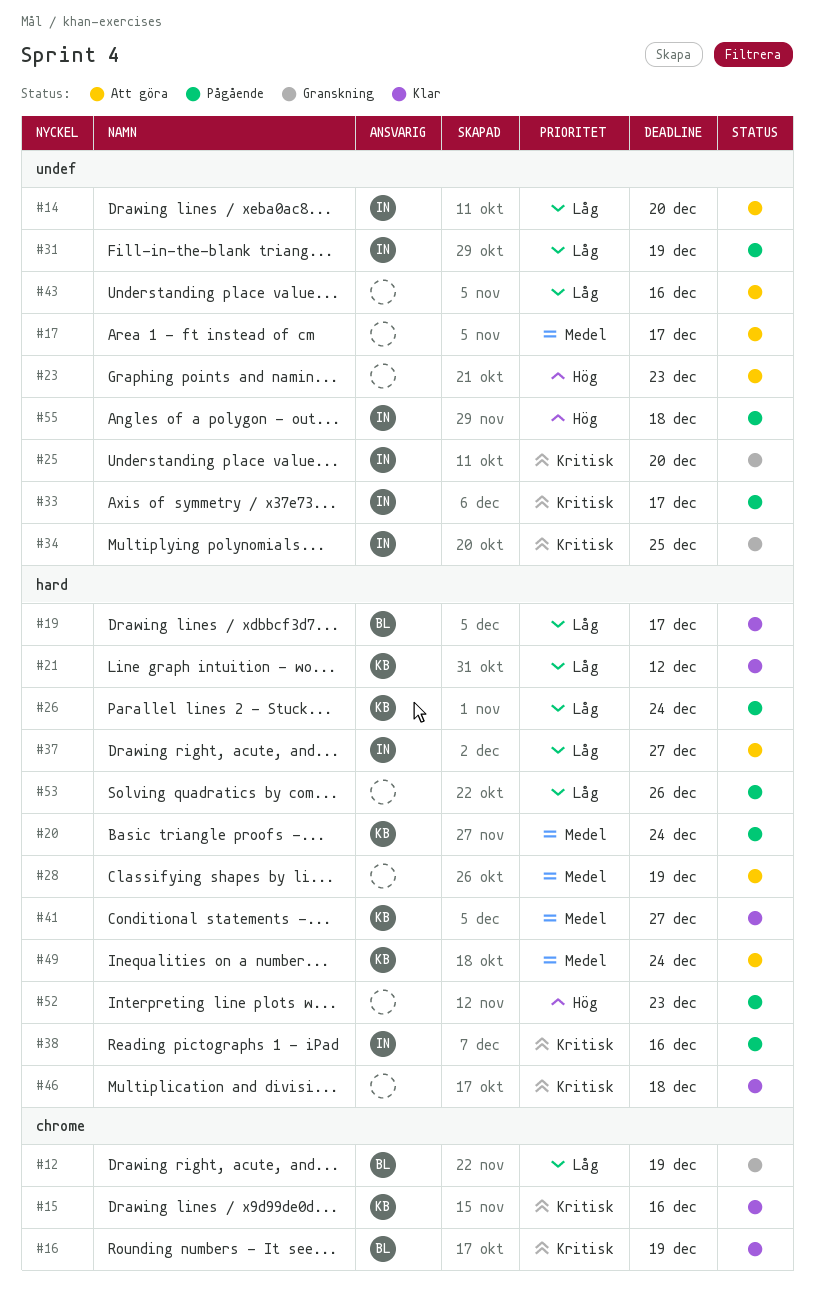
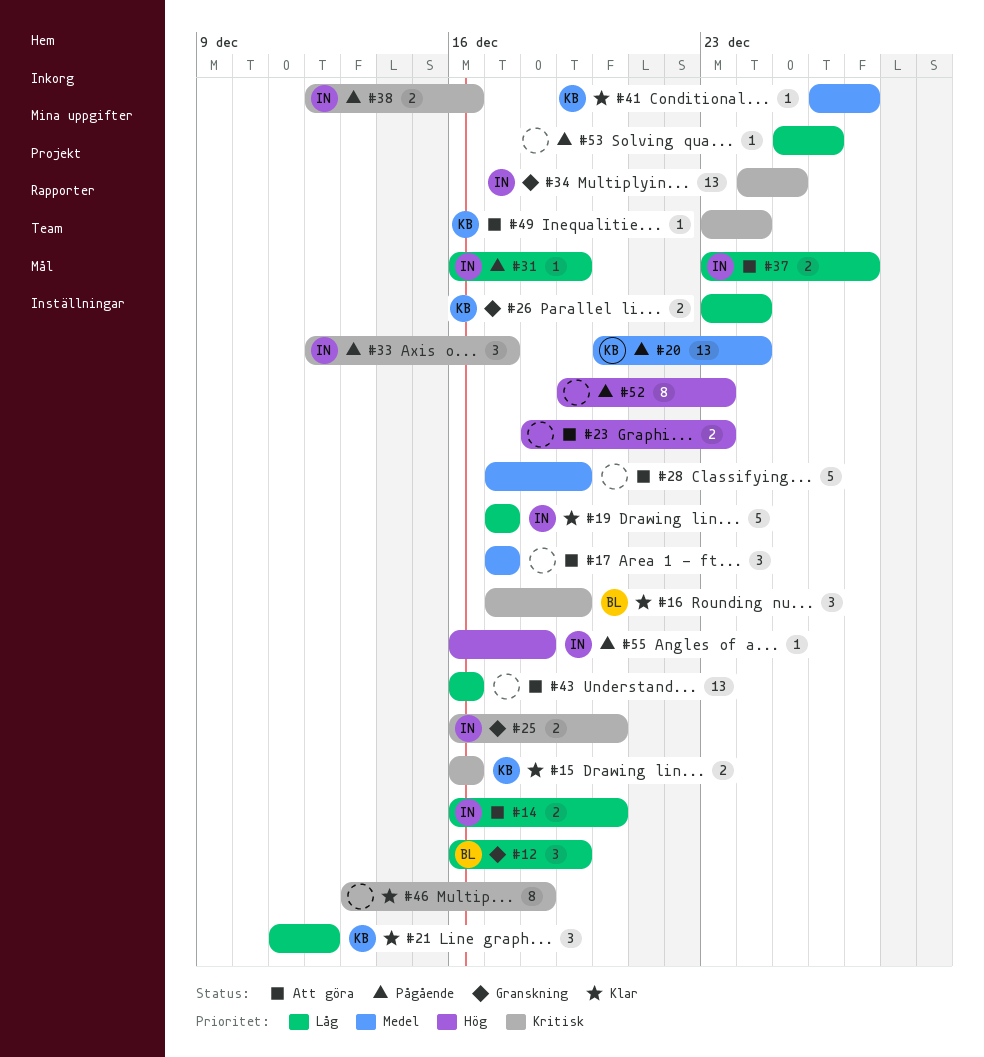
#19, owner: BL -> IN
#26, status: Pågående -> Granskning
#49, priority: Medel -> Kritisk

